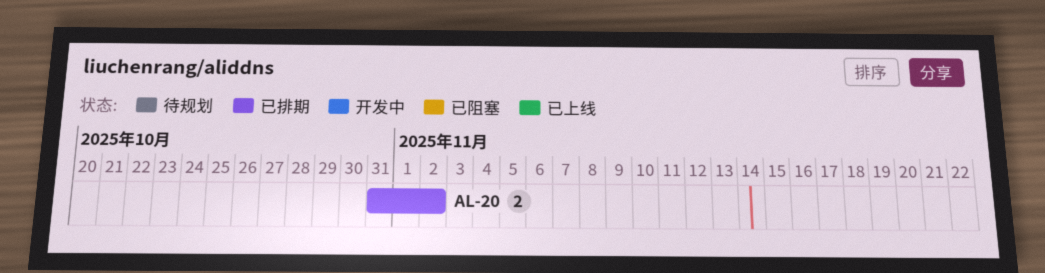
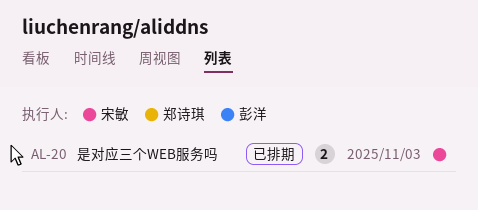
AL-20, due: Nov 2 -> Nov 3

